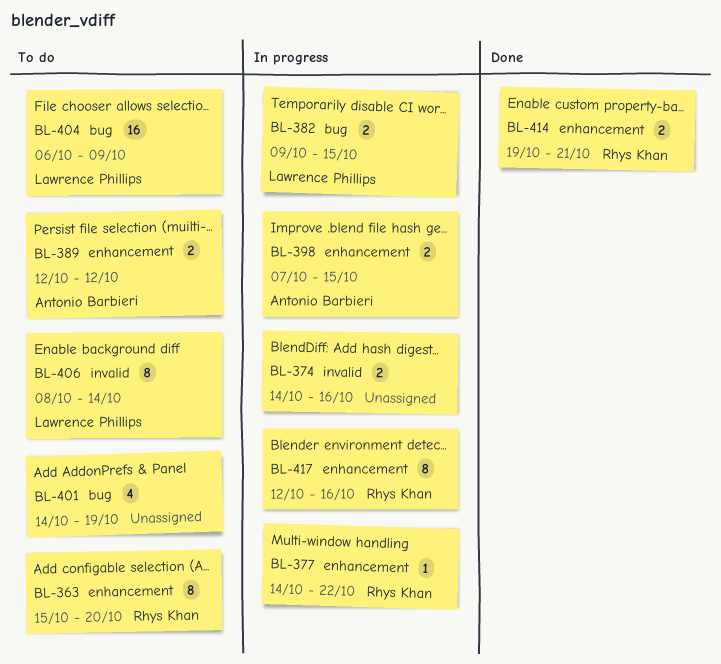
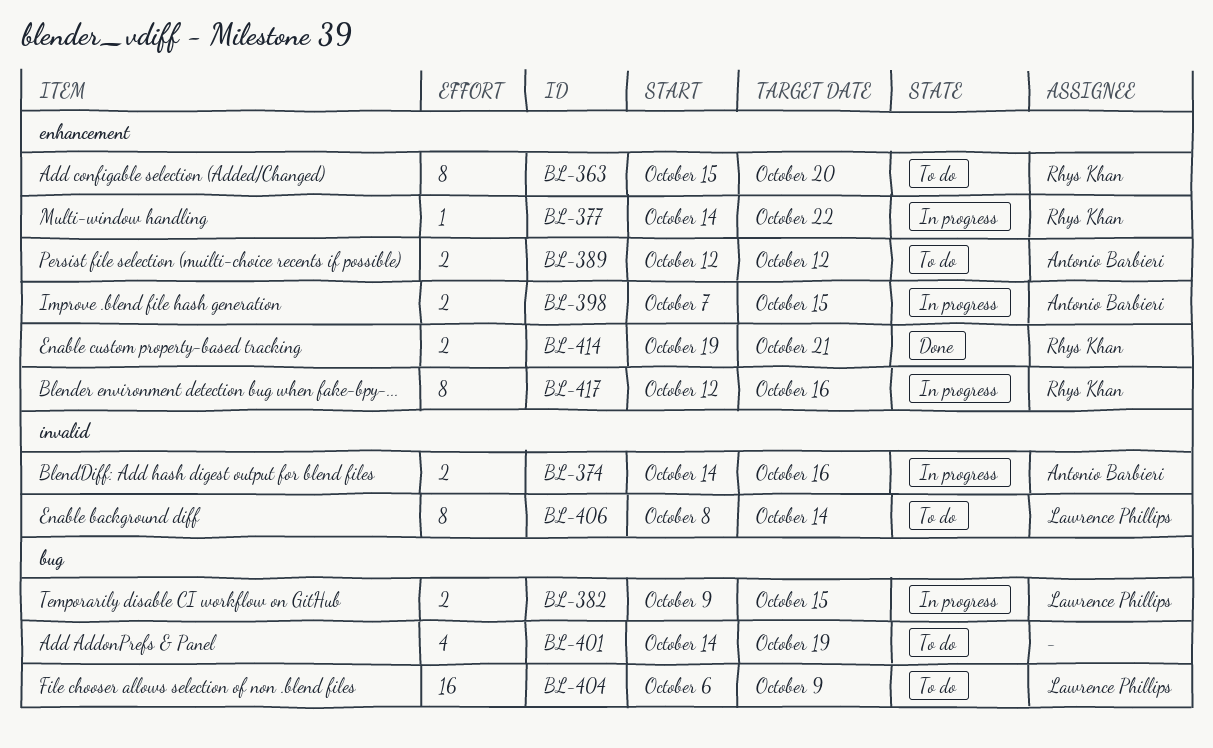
BL-374, owner: none -> Antonio Barbieri

